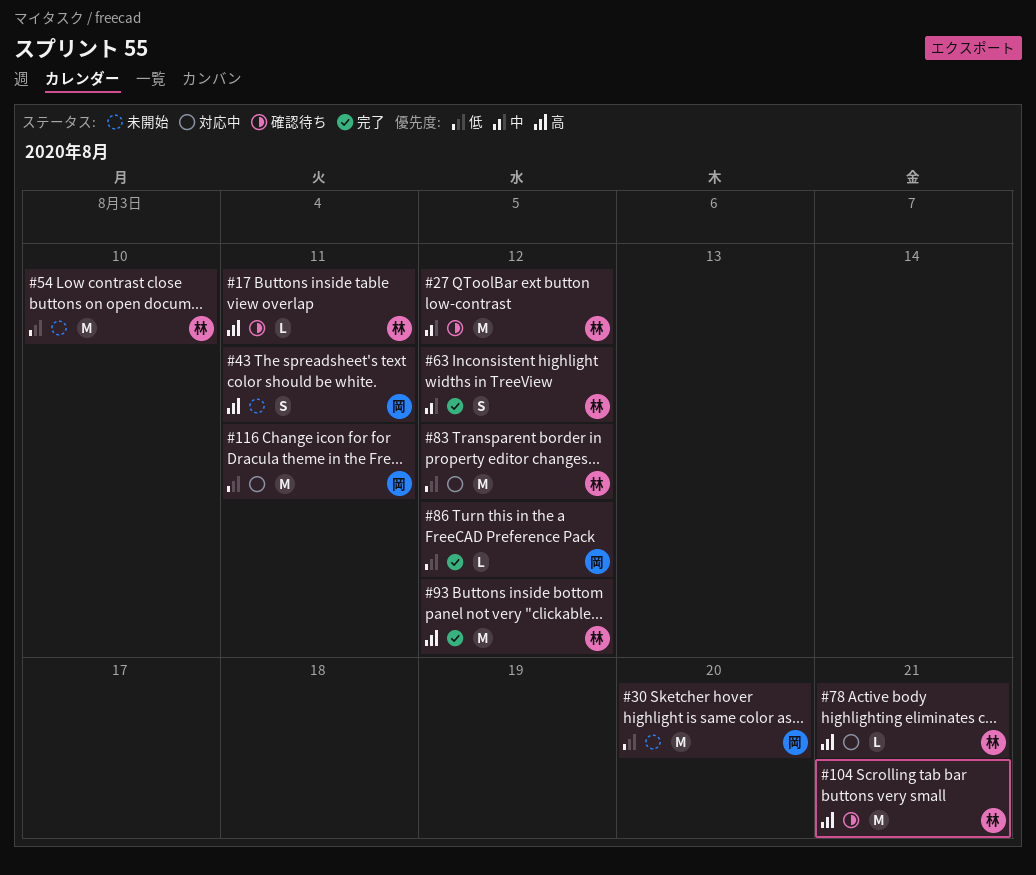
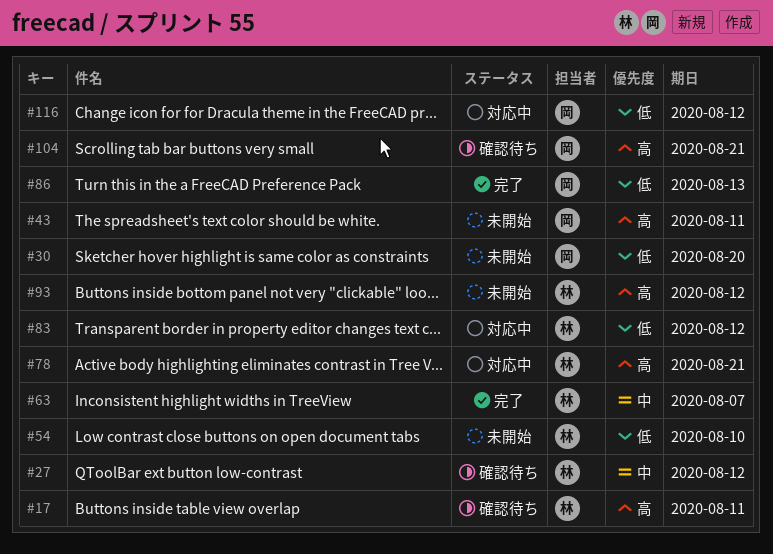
#63, due: Aug 12 -> Aug 7
#86, due: Aug 12 -> Aug 13
#93, status: 完了 -> 未開始
#104, owner: 林 -> 岡
#116, due: Aug 11 -> Aug 12

